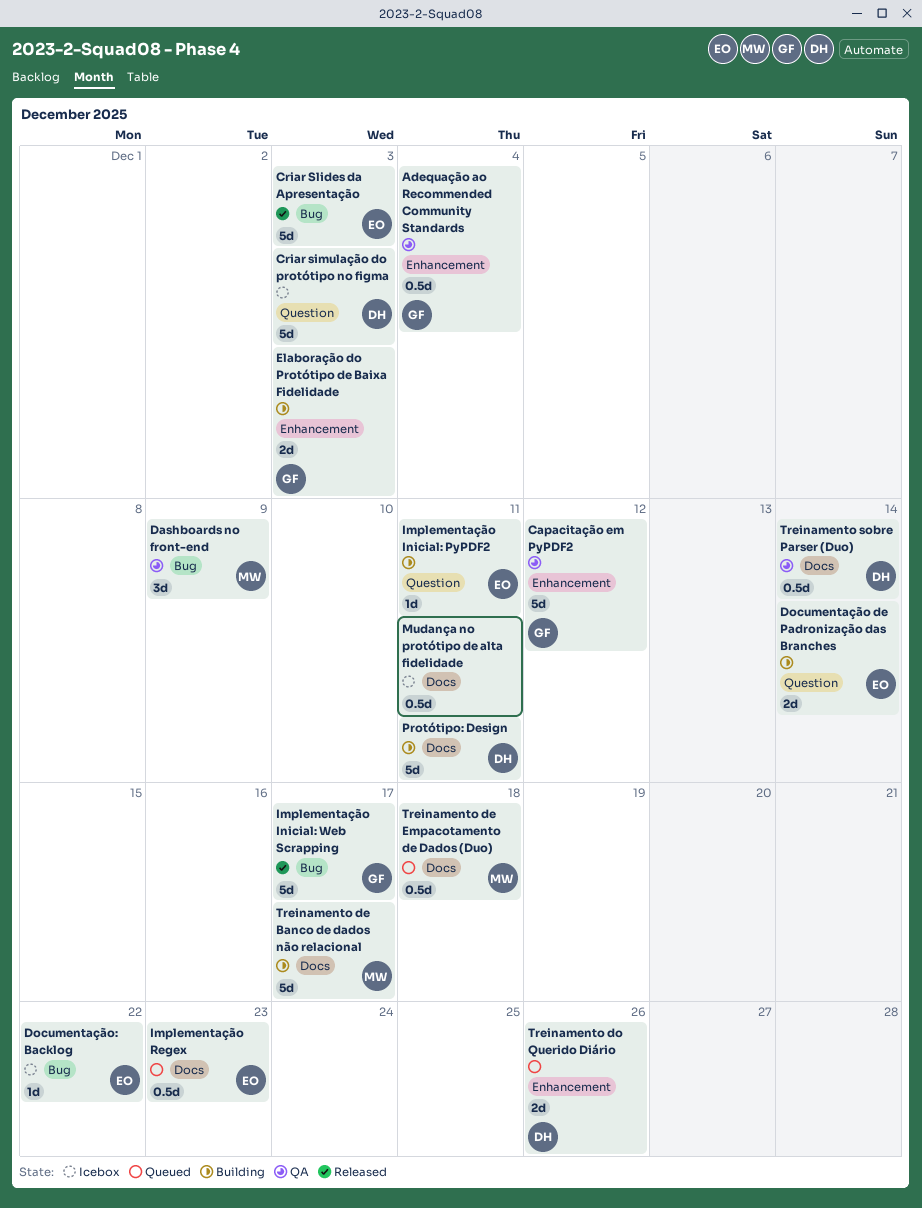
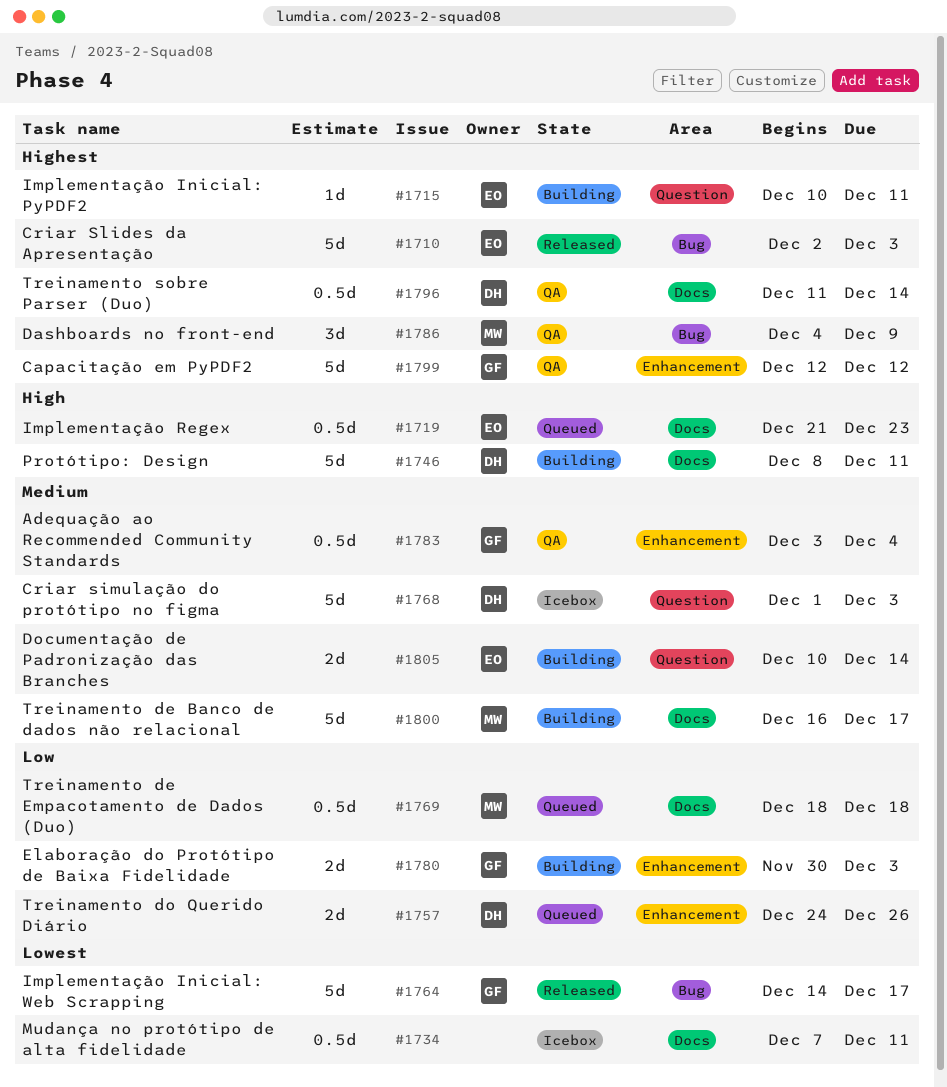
Documentação: Backlog: present -> none

